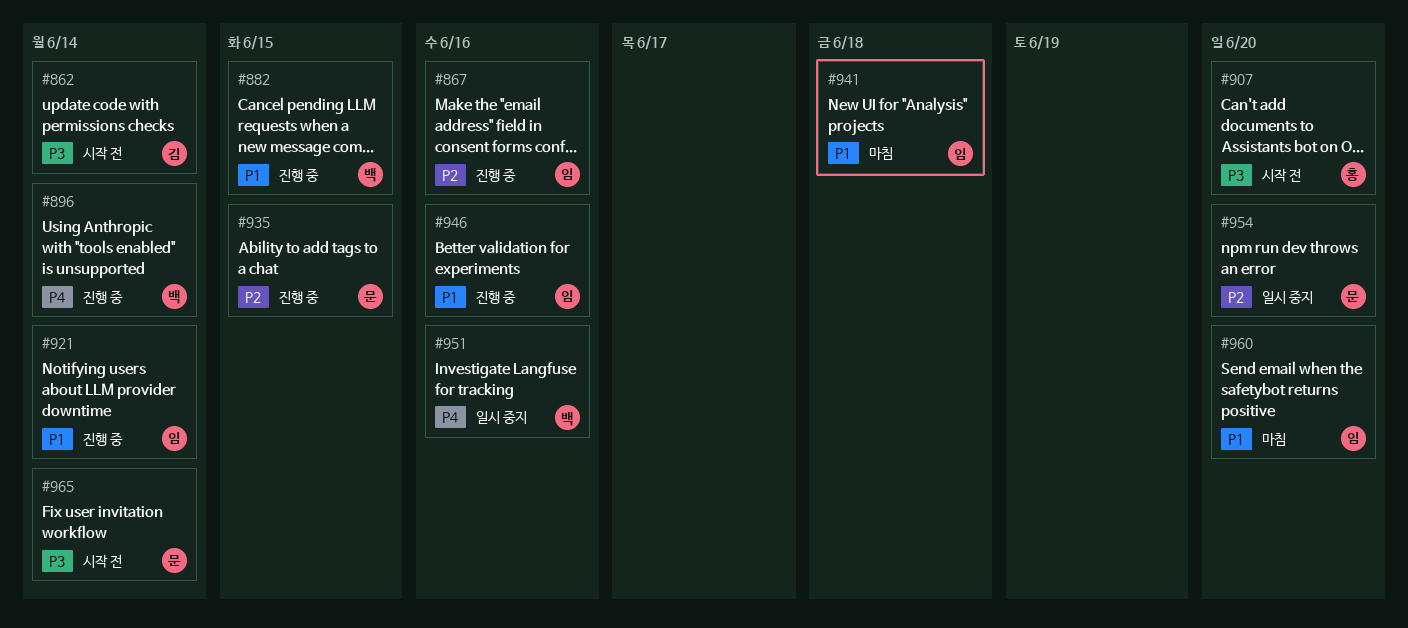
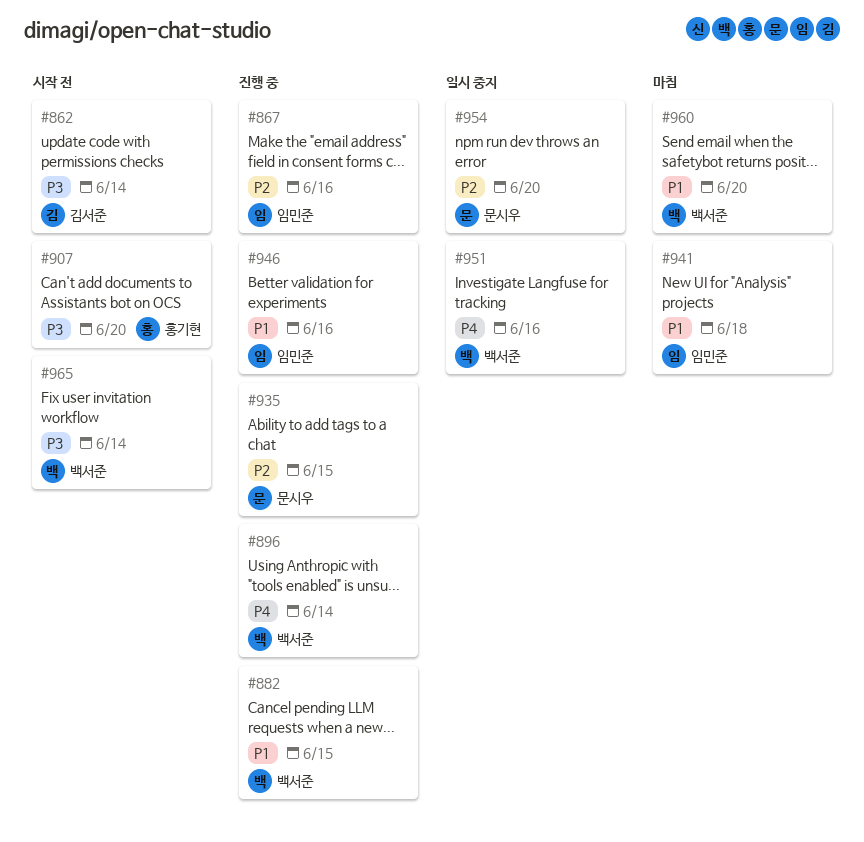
#921: present -> none
#960, owner: 임민준 -> 백서준
#965, owner: 문시우 -> 백서준

